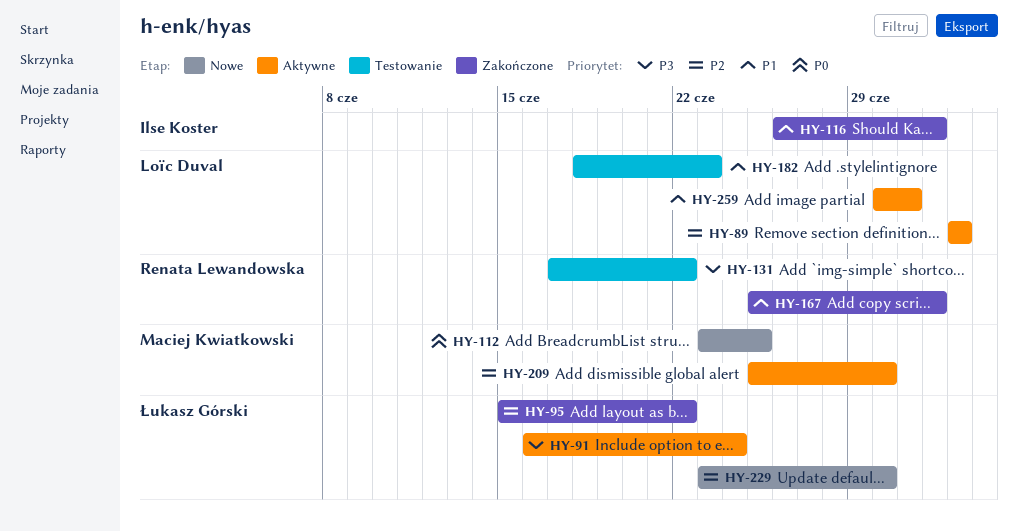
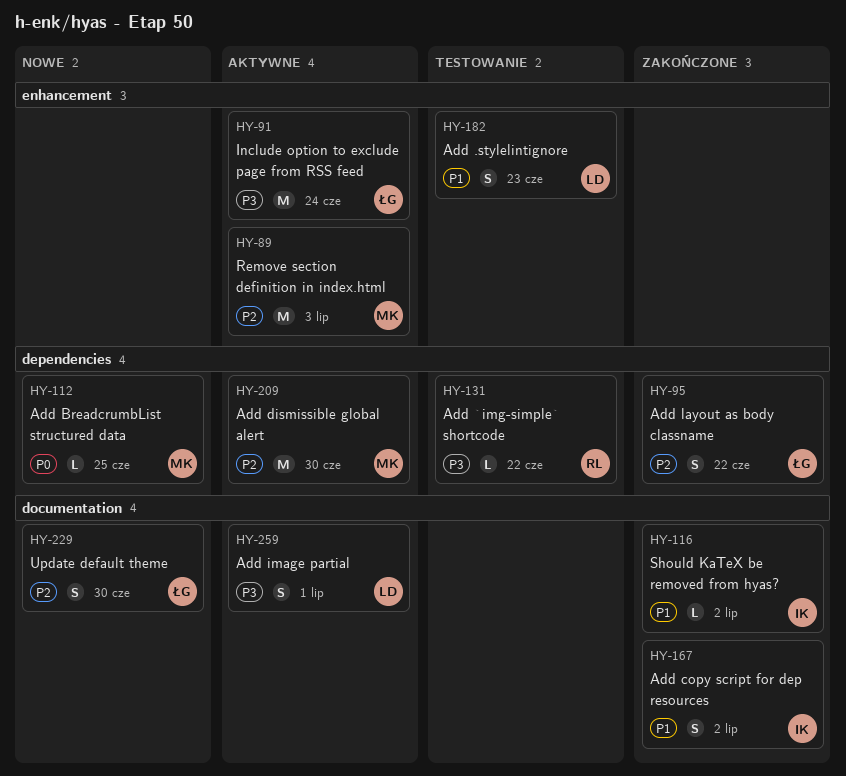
HY-89, owner: Loïc Duval -> Maciej Kwiatkowski
HY-167, owner: Renata Lewandowska -> Ilse Koster
HY-259, priority: P1 -> P3

